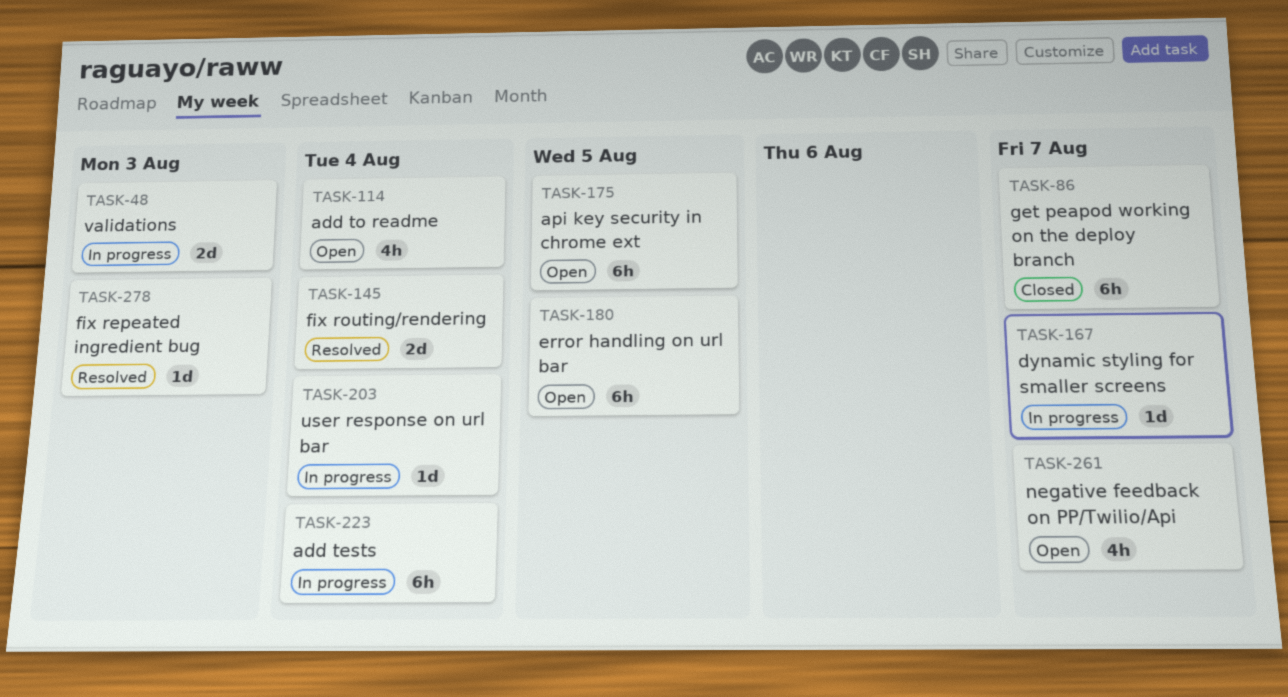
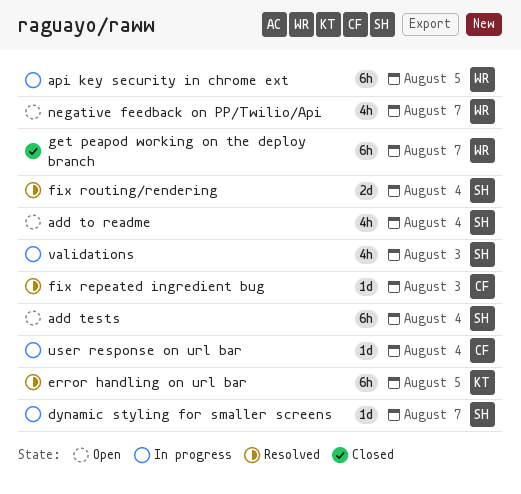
add tests, status: In progress -> Open
api key security in chrome ext, status: Open -> In progress
error handling on url bar, status: Open -> Resolved
validations, estimate: 2d -> 4h

